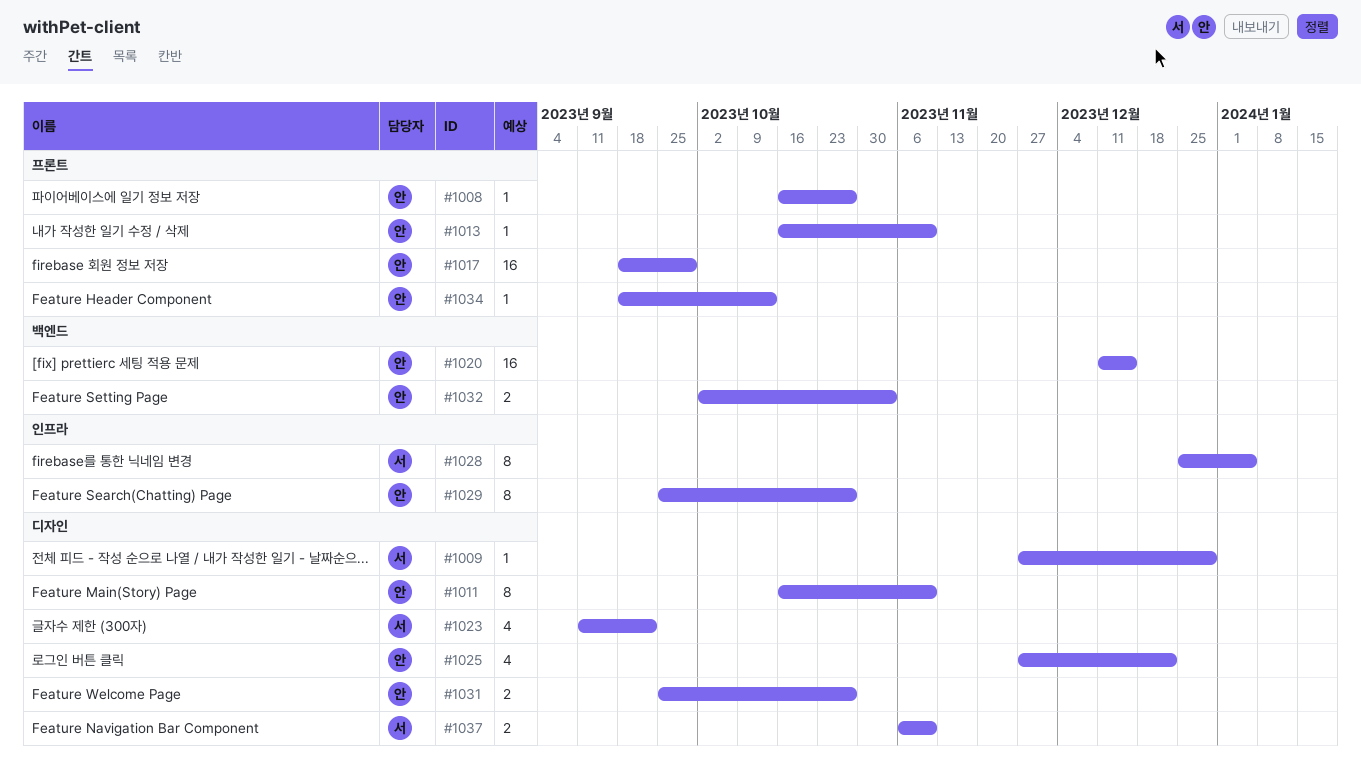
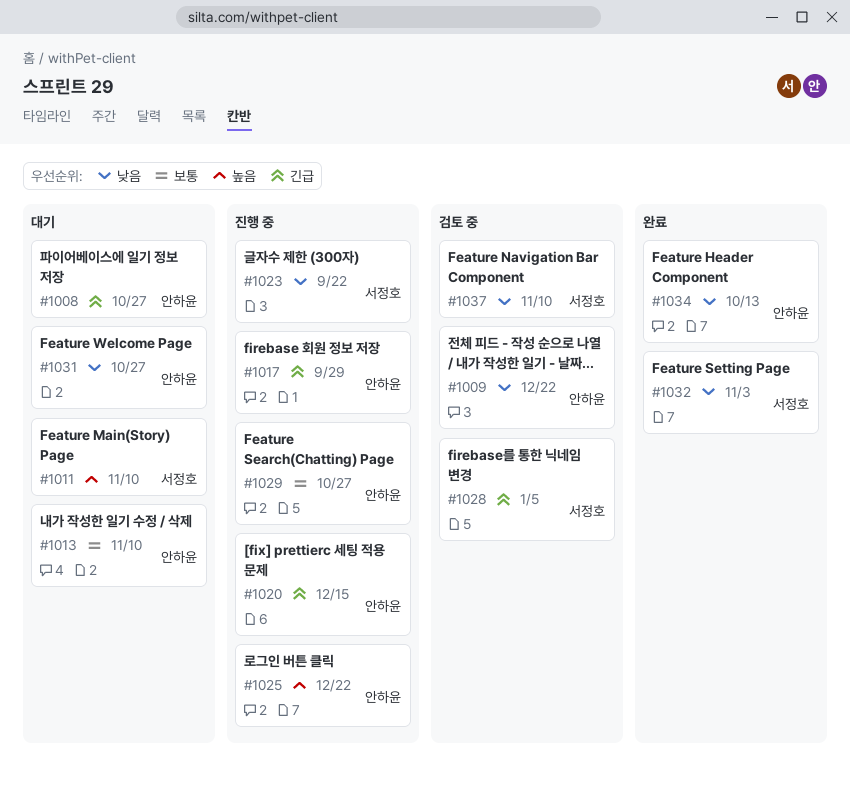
#1009, owner: 서정호 -> 안하윤
#1009, due: Dec 29 -> Dec 22
#1011, owner: 안하윤 -> 서정호
#1032, owner: 안하윤 -> 서정호

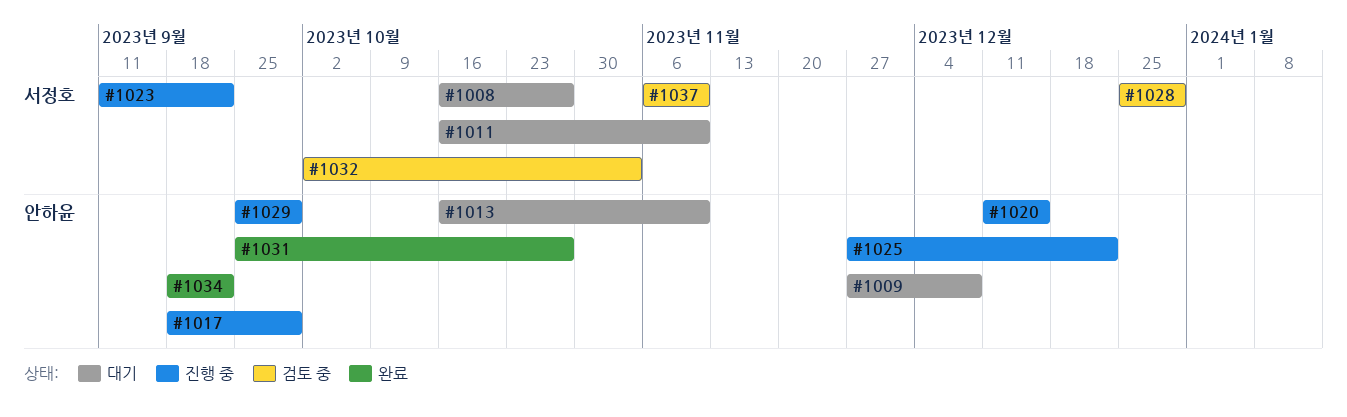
#1008, owner: 안하윤 -> 서정호
#1009, status: 검토 중 -> 대기
#1009, due: Dec 22 -> Dec 8
#1028, due: Jan 5 -> Dec 29
#1029, due: Oct 27 -> Sep 29
#1031, status: 대기 -> 완료
#1032, status: 완료 -> 검토 중
#1034, due: Oct 13 -> Sep 22

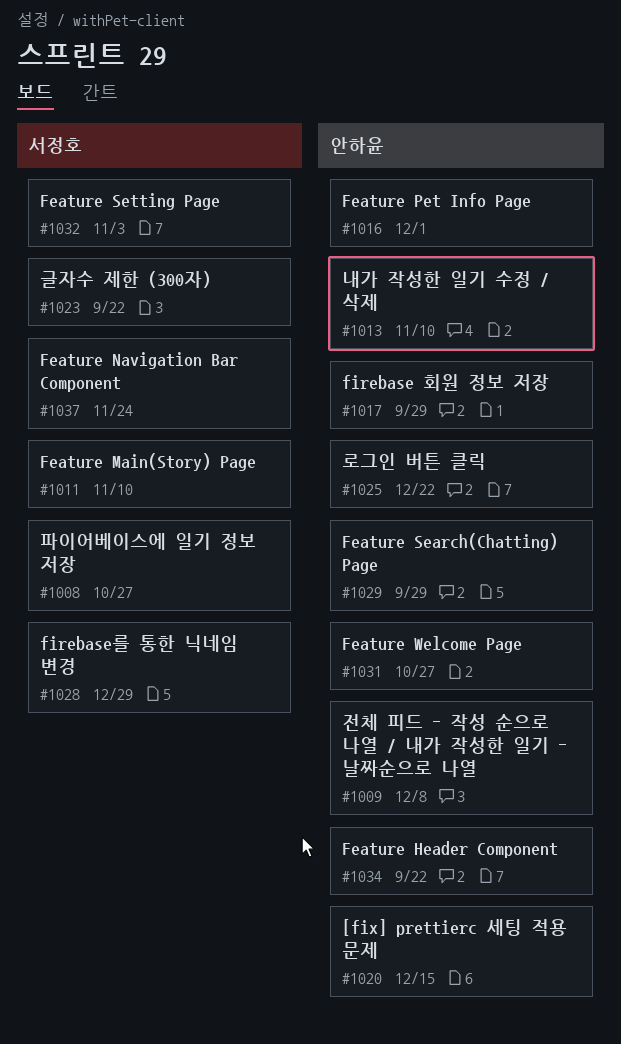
#1016: none -> present
#1037, due: Nov 10 -> Nov 24

